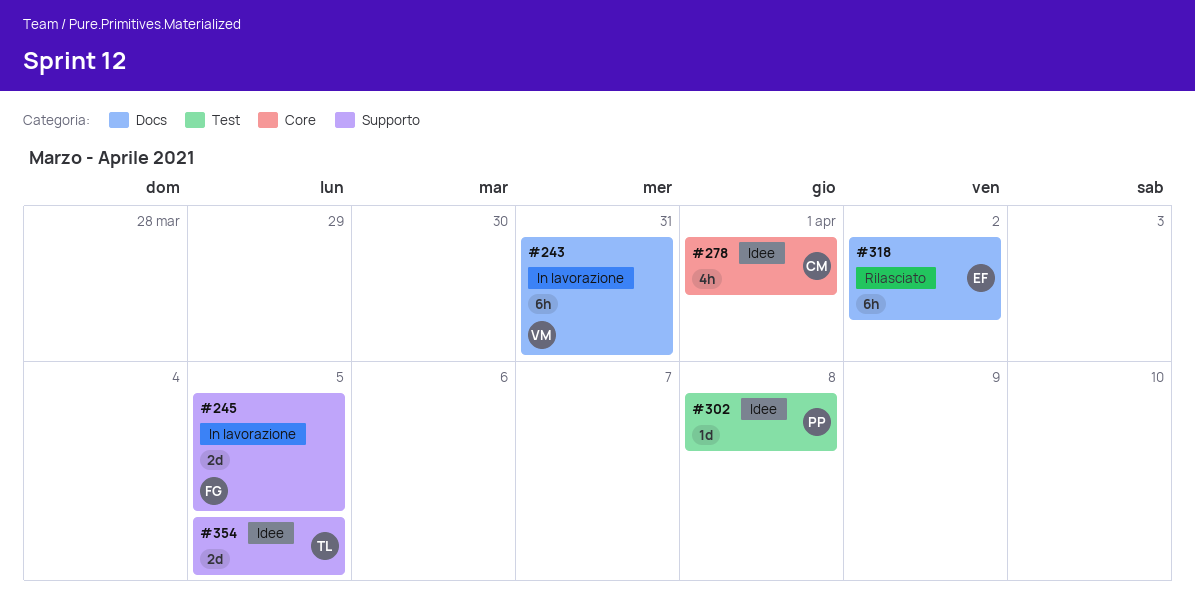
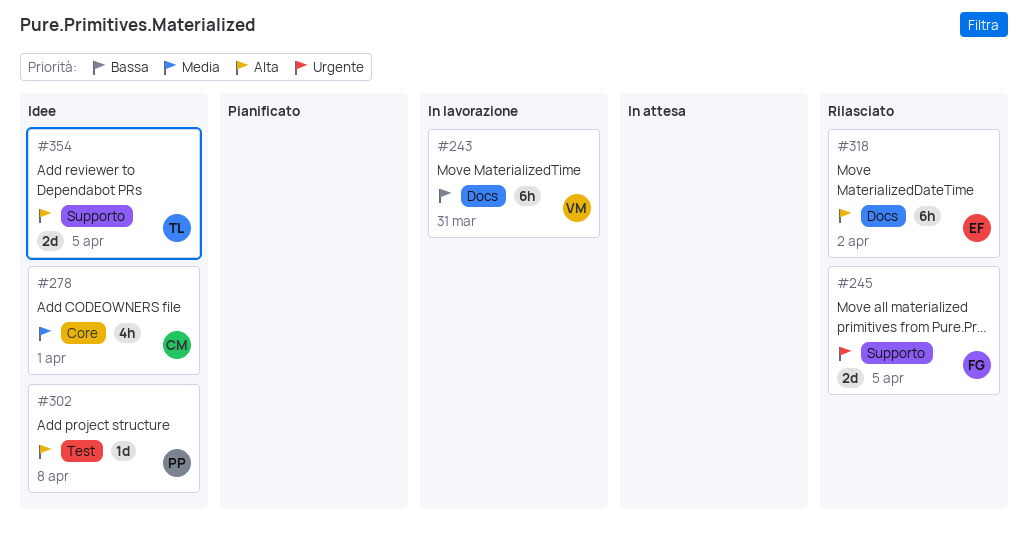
#245, status: In lavorazione -> Rilasciato

